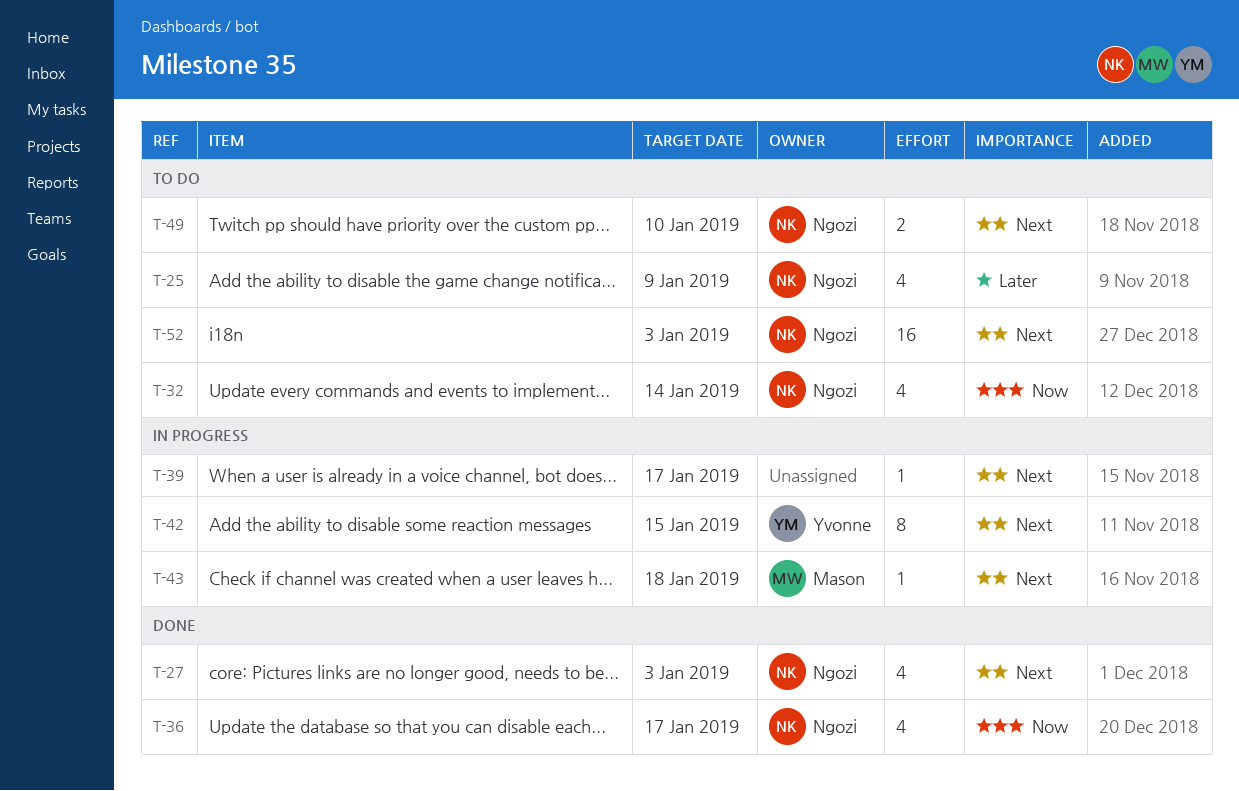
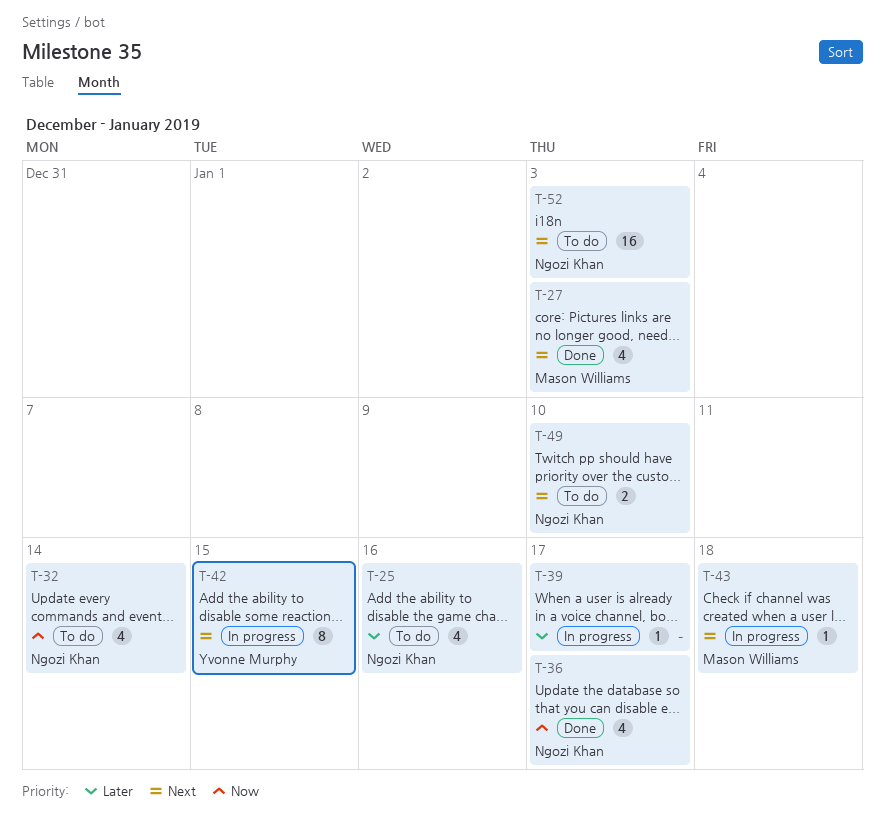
T-25, due: Jan 9 -> Jan 16
T-27, owner: Ngozi Khan -> Mason Williams
T-39, priority: Next -> Later

